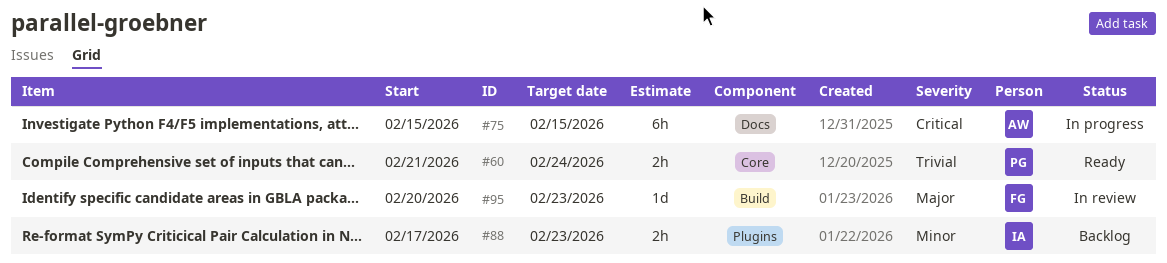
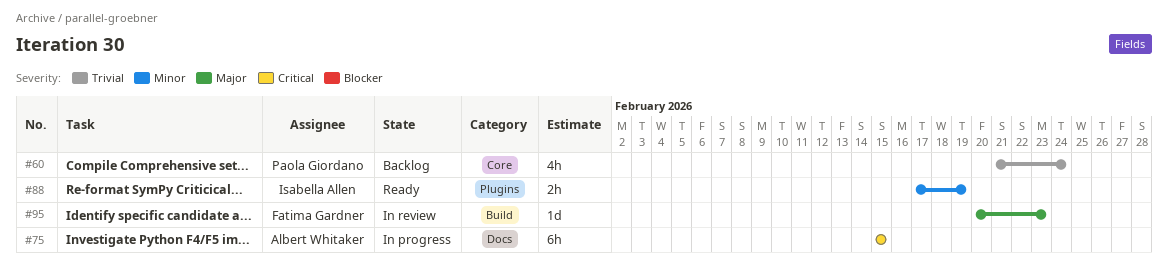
#60, status: Ready -> Backlog
#60, estimate: 2h -> 4h
#88, status: Backlog -> Ready
#88, due: Feb 23 -> Feb 19

